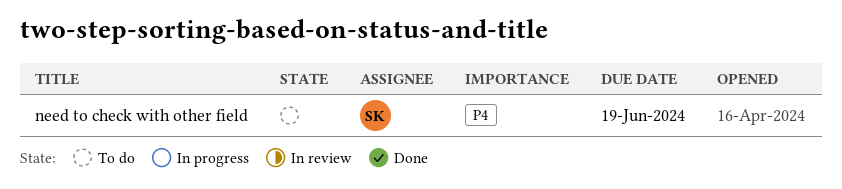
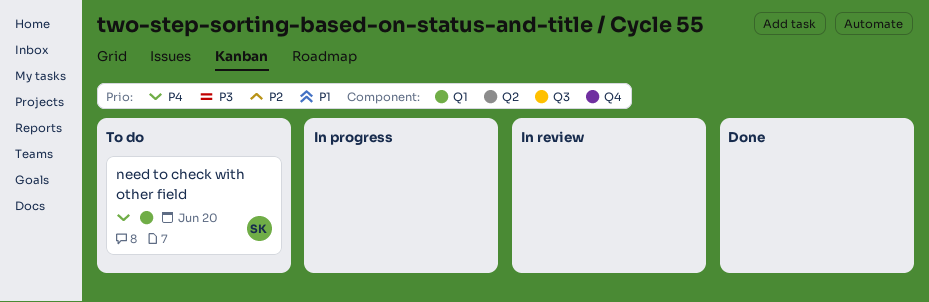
need to check with other field, due: Jun 19 -> Jun 20

